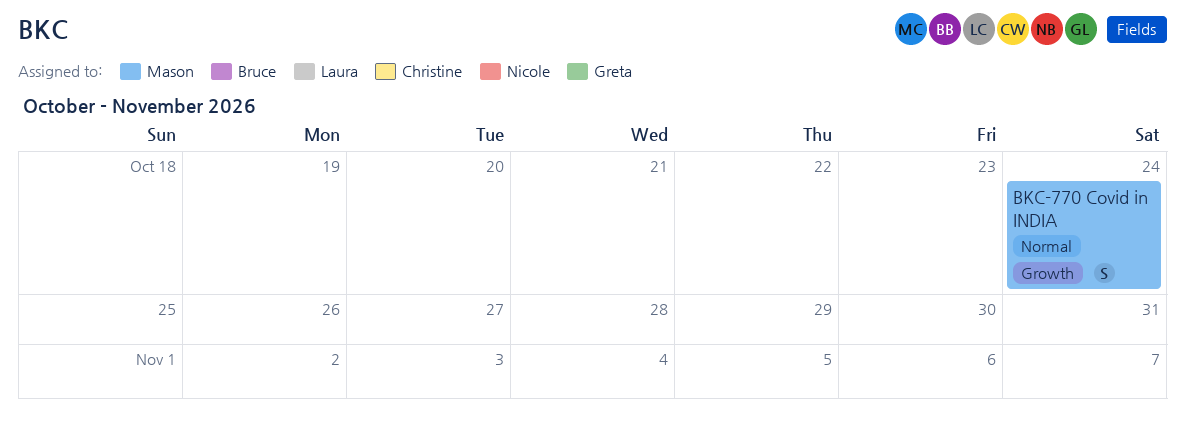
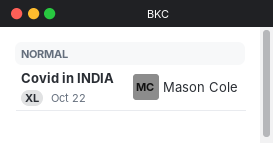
Covid in INDIA, estimate: S -> XL
Covid in INDIA, due: Oct 24 -> Oct 22

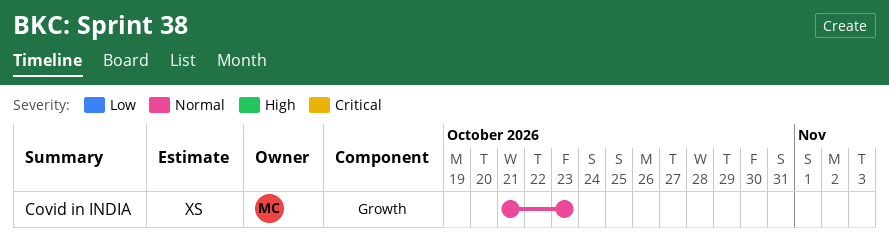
Covid in INDIA, estimate: XL -> XS
Covid in INDIA, due: Oct 22 -> Oct 23

